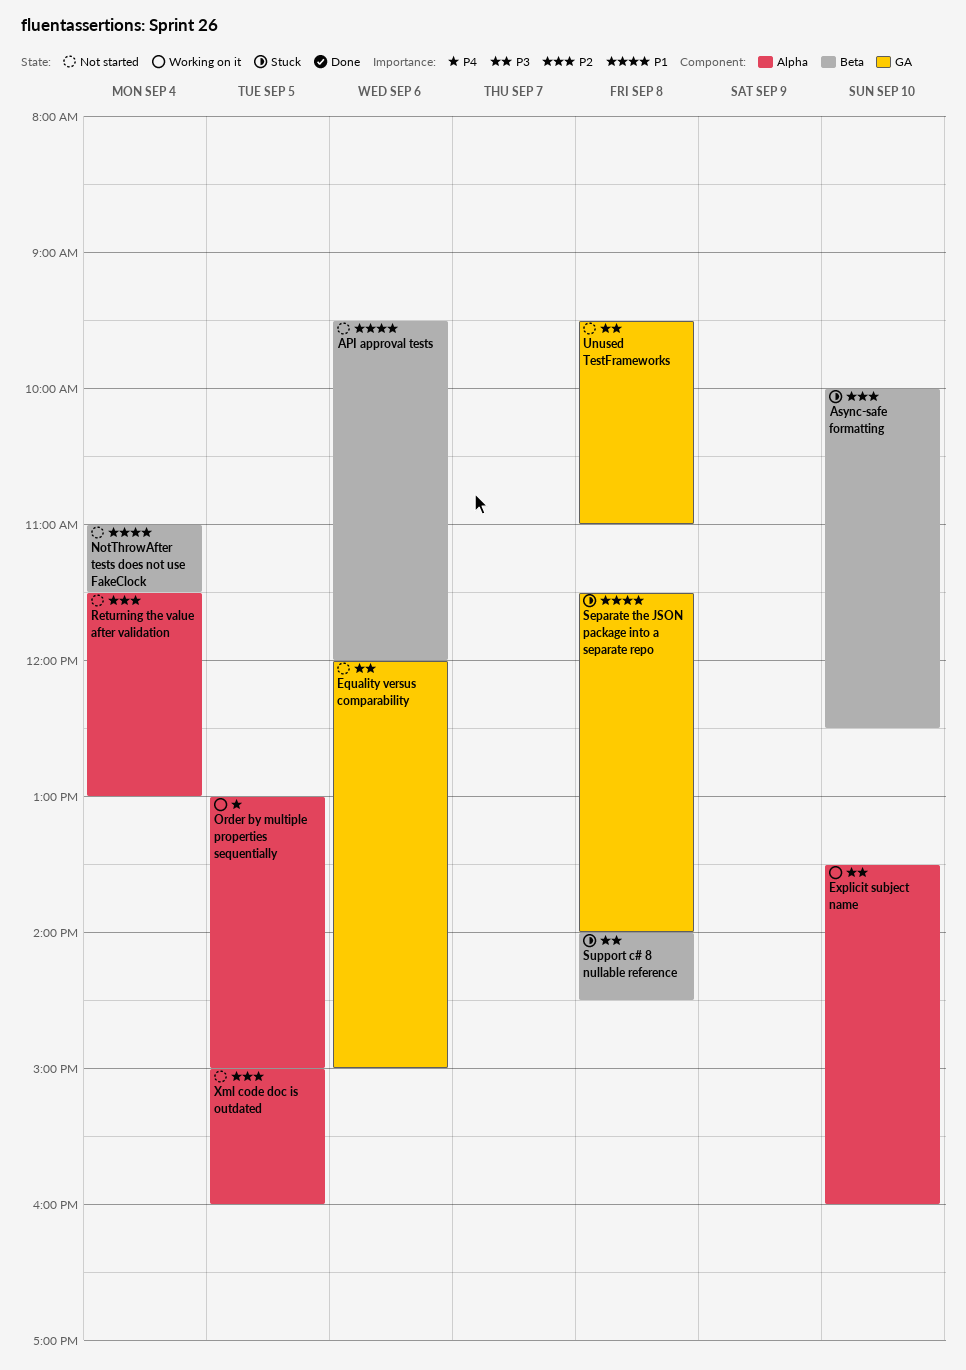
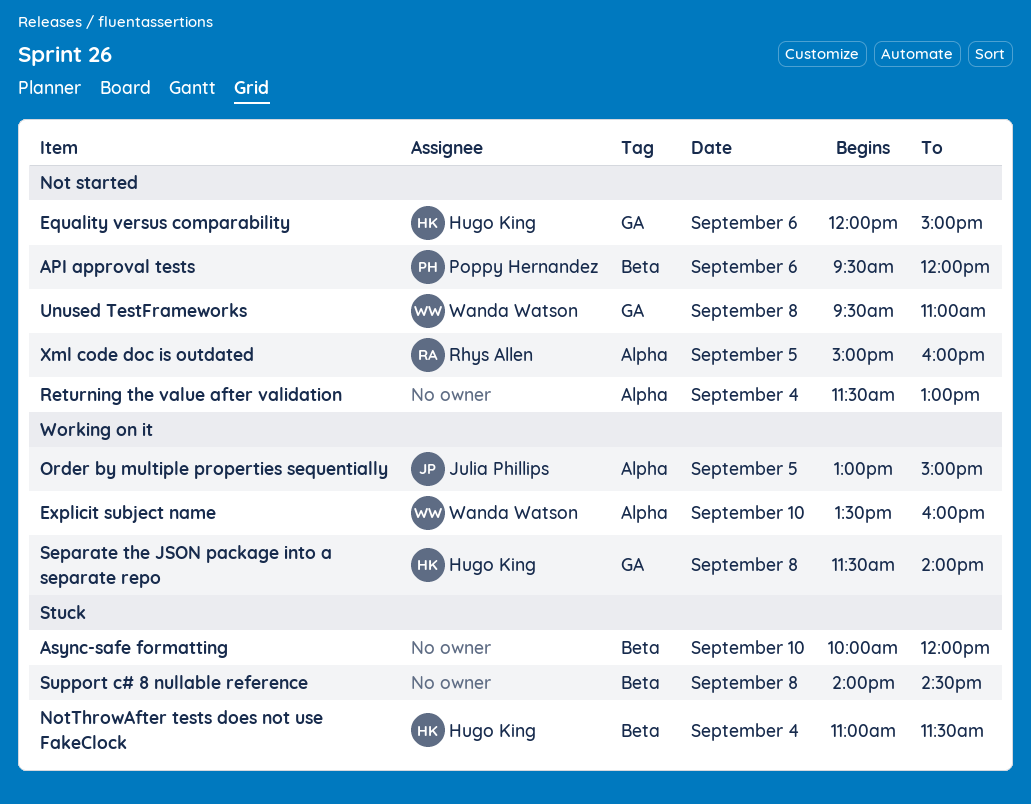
Async-safe formatting, ends: 12:30 -> 12:00
NotThrowAfter tests does not use FakeClock, status: Not started -> Stuck
Separate the JSON package into a separate repo, status: Stuck -> Working on it

